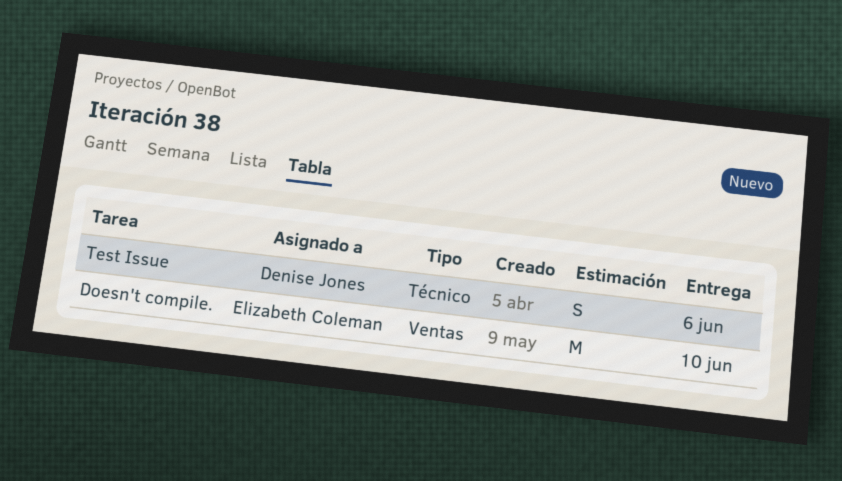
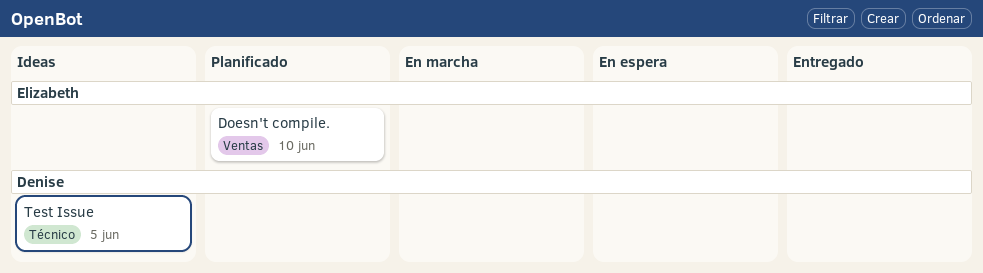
Test Issue, due: Jun 6 -> Jun 5

